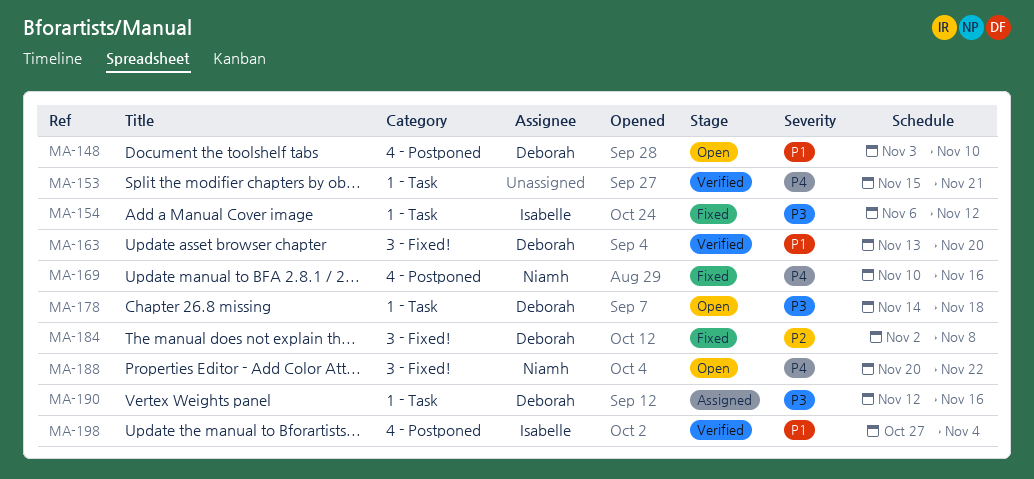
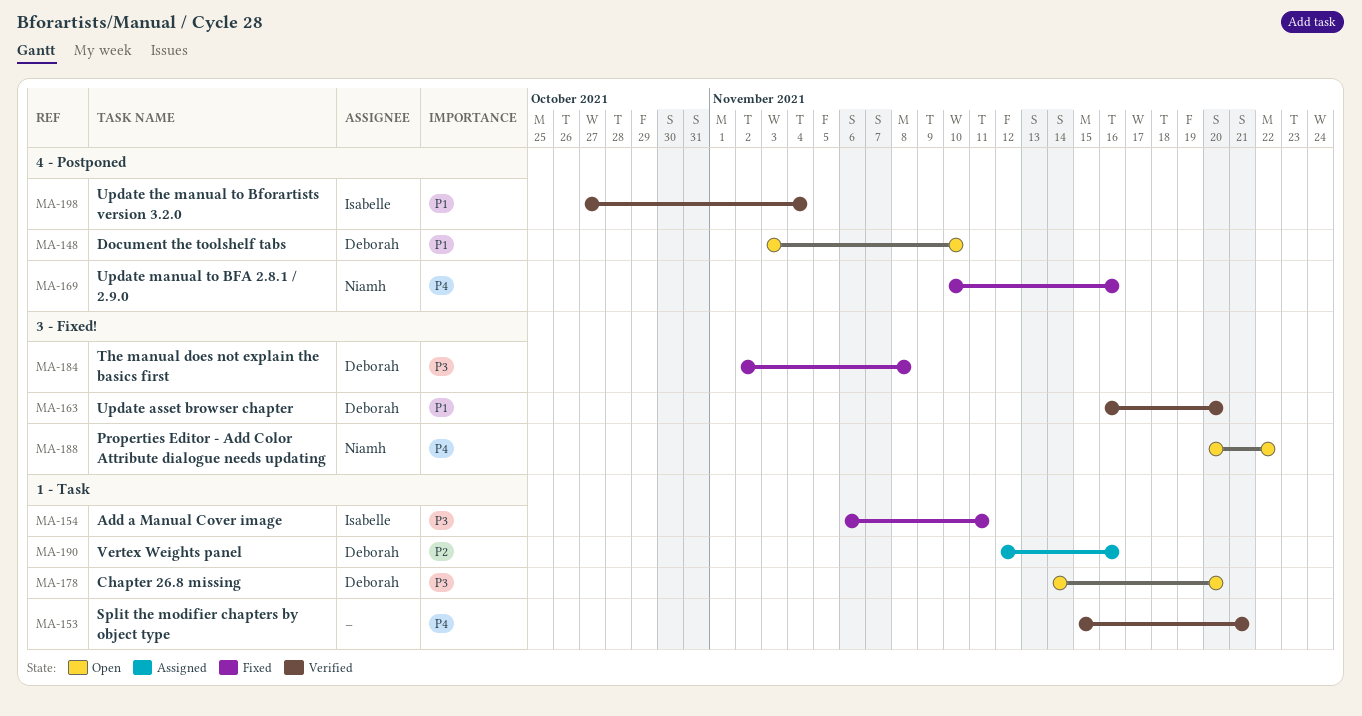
MA-154, due: Nov 12 -> Nov 11
MA-163, start: Nov 13 -> Nov 16
MA-178, due: Nov 18 -> Nov 20
MA-184, priority: P2 -> P3
MA-190, priority: P3 -> P2

